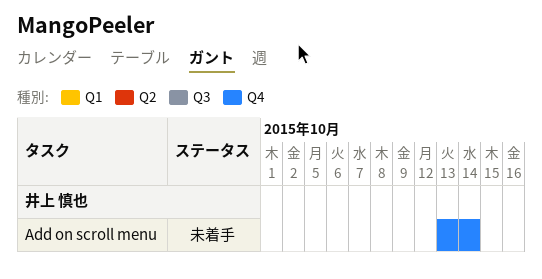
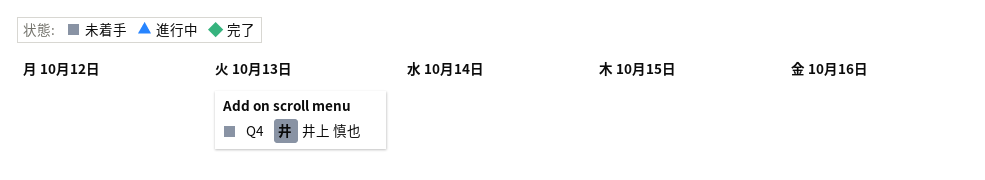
Add on scroll menu, due: Oct 14 -> Oct 13

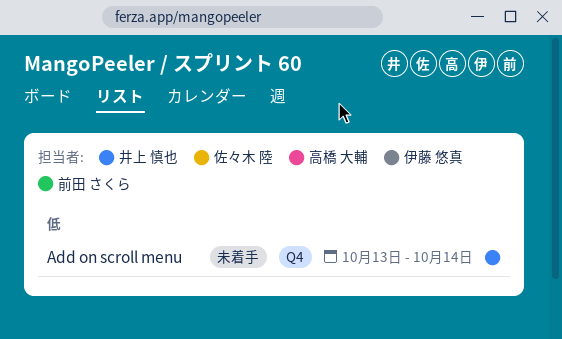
Add on scroll menu, due: Oct 13 -> Oct 14

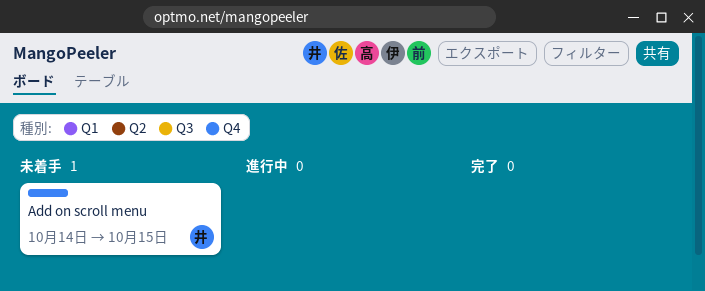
Add on scroll menu, start: Oct 13 -> Oct 14
Add on scroll menu, due: Oct 14 -> Oct 15

